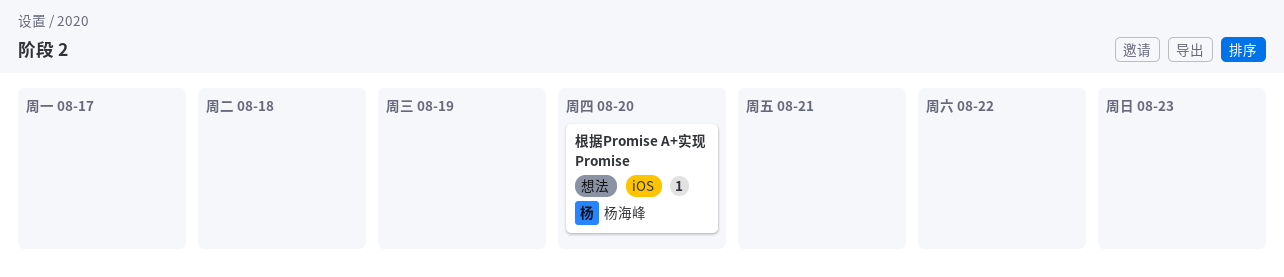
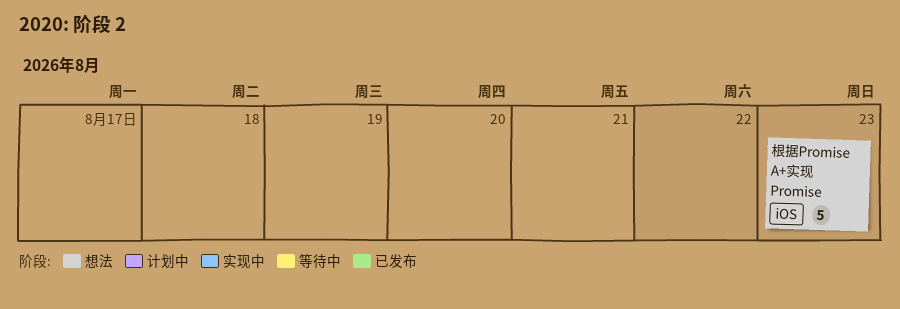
根据Promise A+实现 Promise, estimate: 1 -> 5
根据Promise A+实现 Promise, due: Aug 20 -> Aug 23

